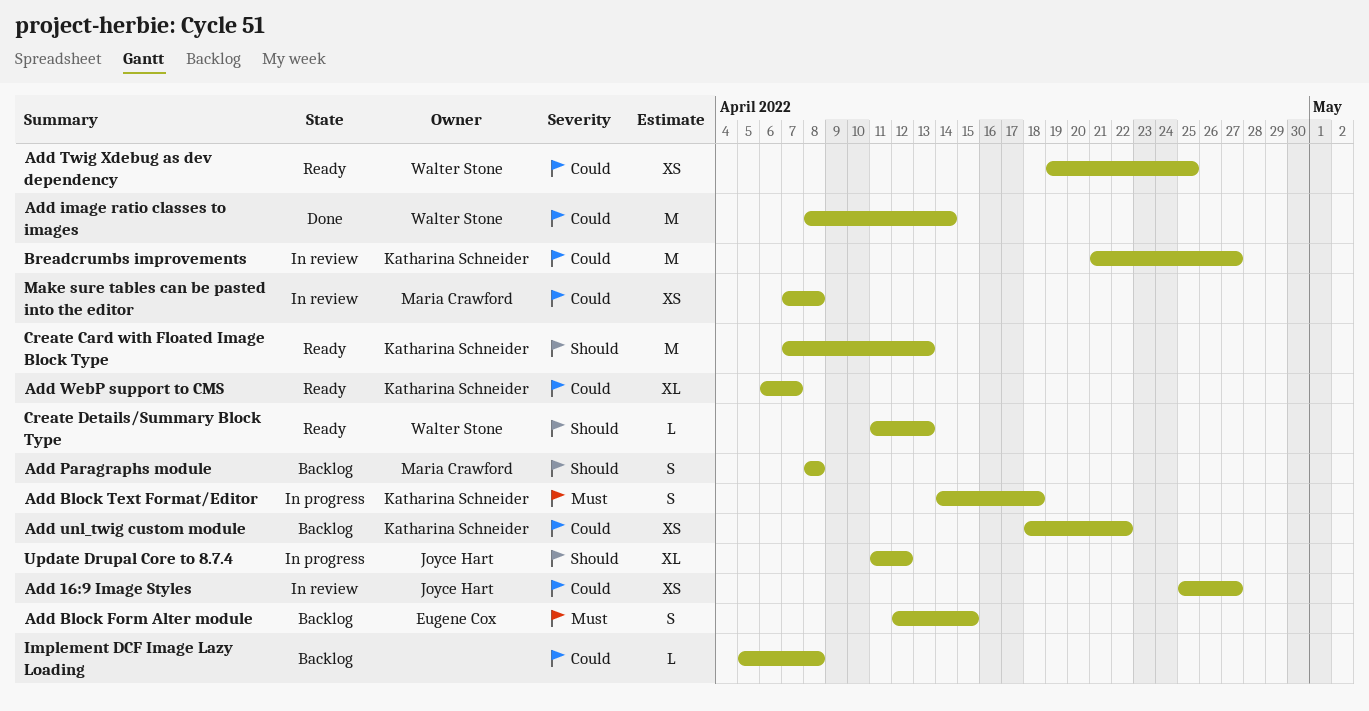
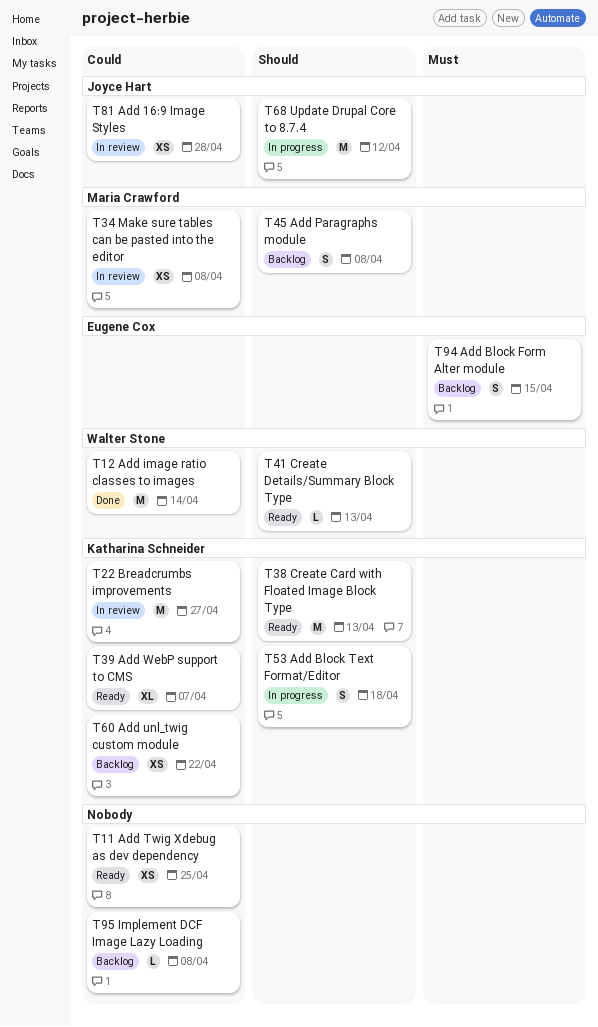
Add 16:9 Image Styles, due: Apr 27 -> Apr 28
Add Block Text Format/Editor, priority: Must -> Should
Add Twig Xdebug as dev dependency, owner: Walter Stone -> none
Update Drupal Core to 8.7.4, estimate: XL -> M

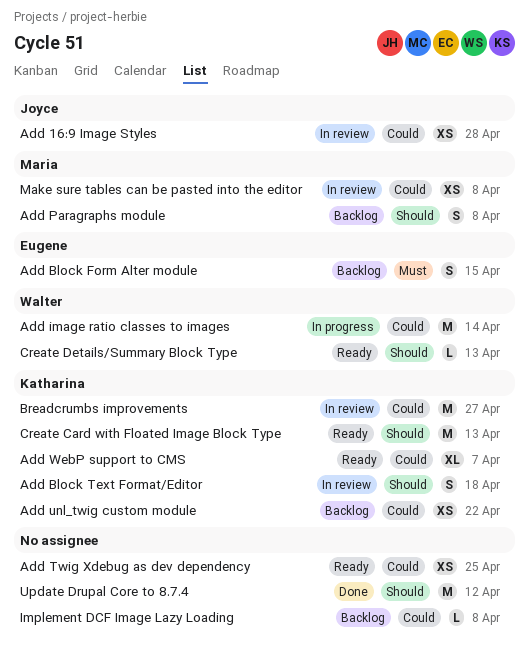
Add Block Text Format/Editor, status: In progress -> In review
Add image ratio classes to images, status: Done -> In progress
Update Drupal Core to 8.7.4, status: In progress -> Done
Update Drupal Core to 8.7.4, owner: Joyce Hart -> none

